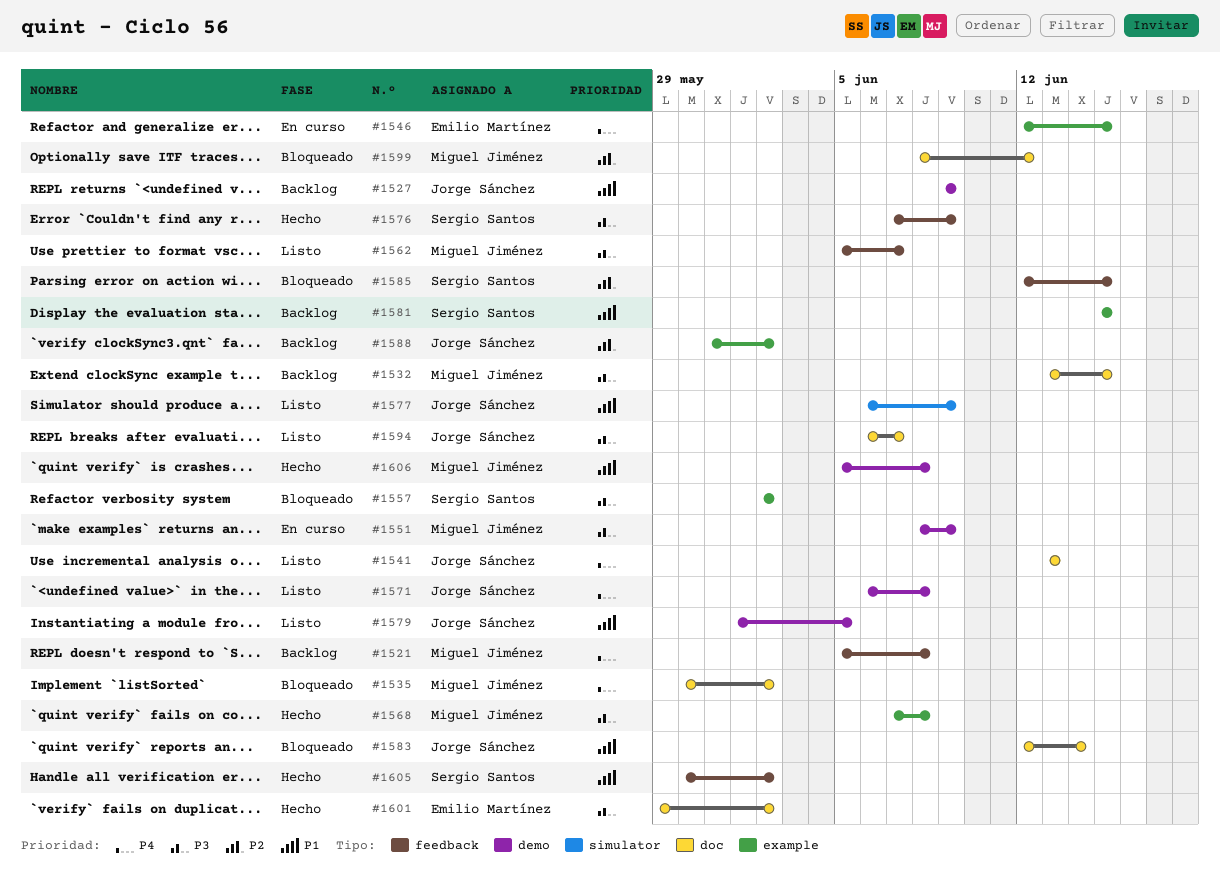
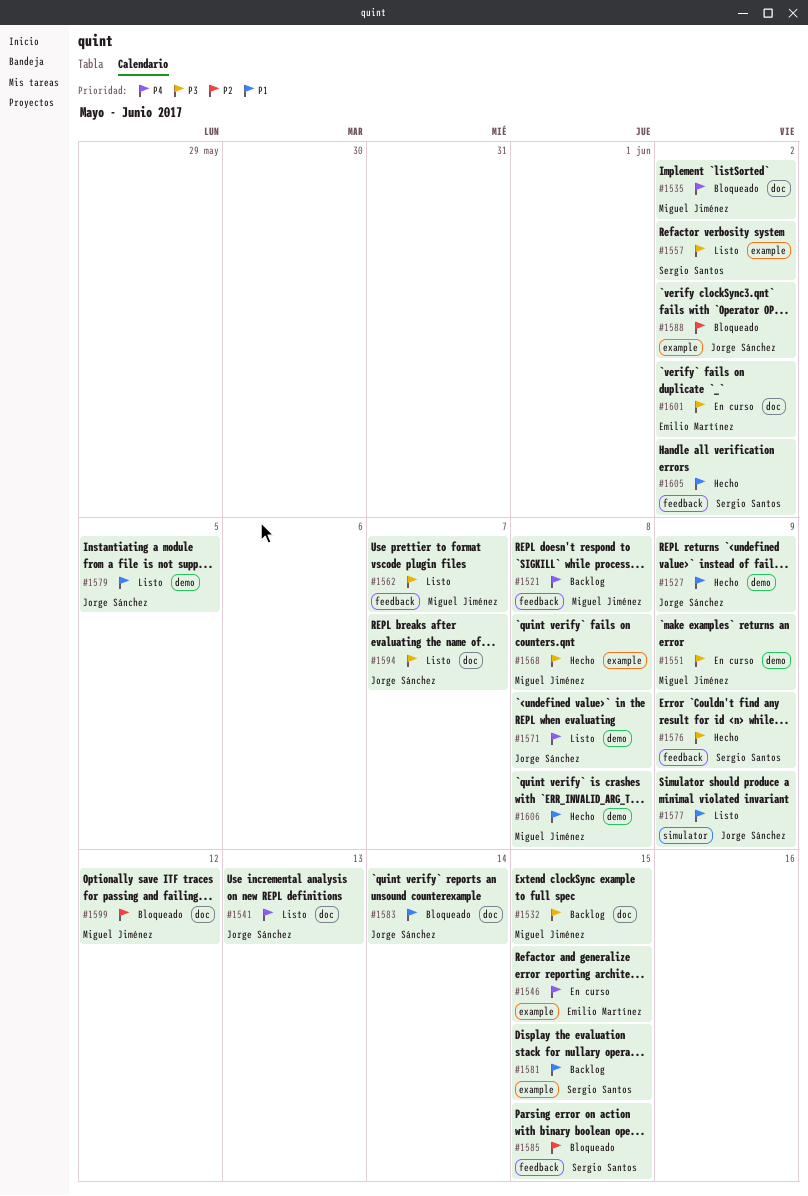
#1527, status: Backlog -> Hecho
#1557, status: Bloqueado -> Listo
#1588, status: Backlog -> Bloqueado
#1601, status: Hecho -> En curso

